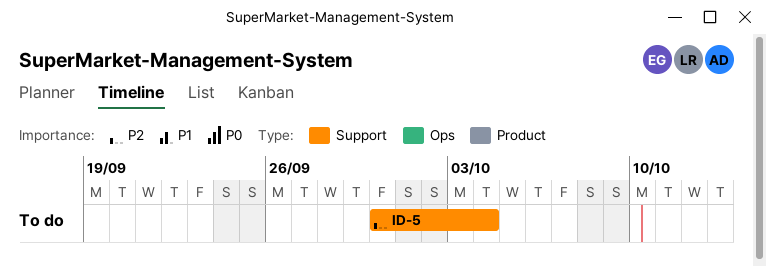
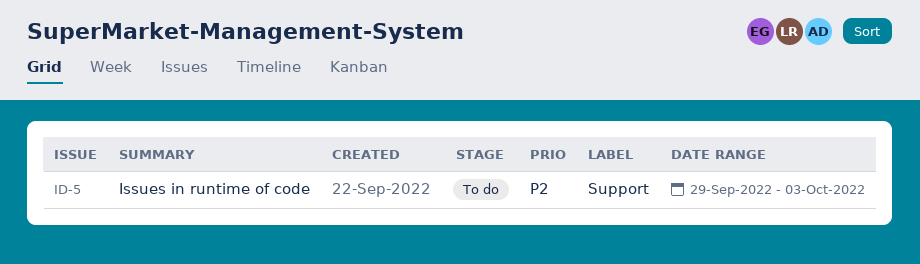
ID-5, start: Sep 30 -> Sep 29
ID-5, due: Oct 4 -> Oct 3

